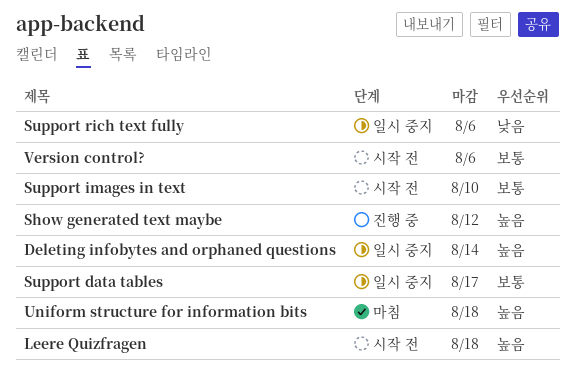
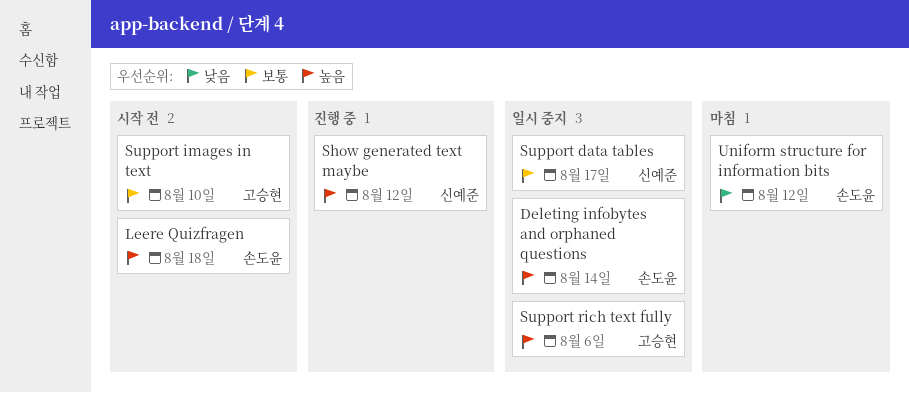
Support rich text fully, priority: 낮음 -> 높음
Uniform structure for information bits, priority: 높음 -> 낮음
Uniform structure for information bits, due: Aug 18 -> Aug 12
Version control?: present -> none

